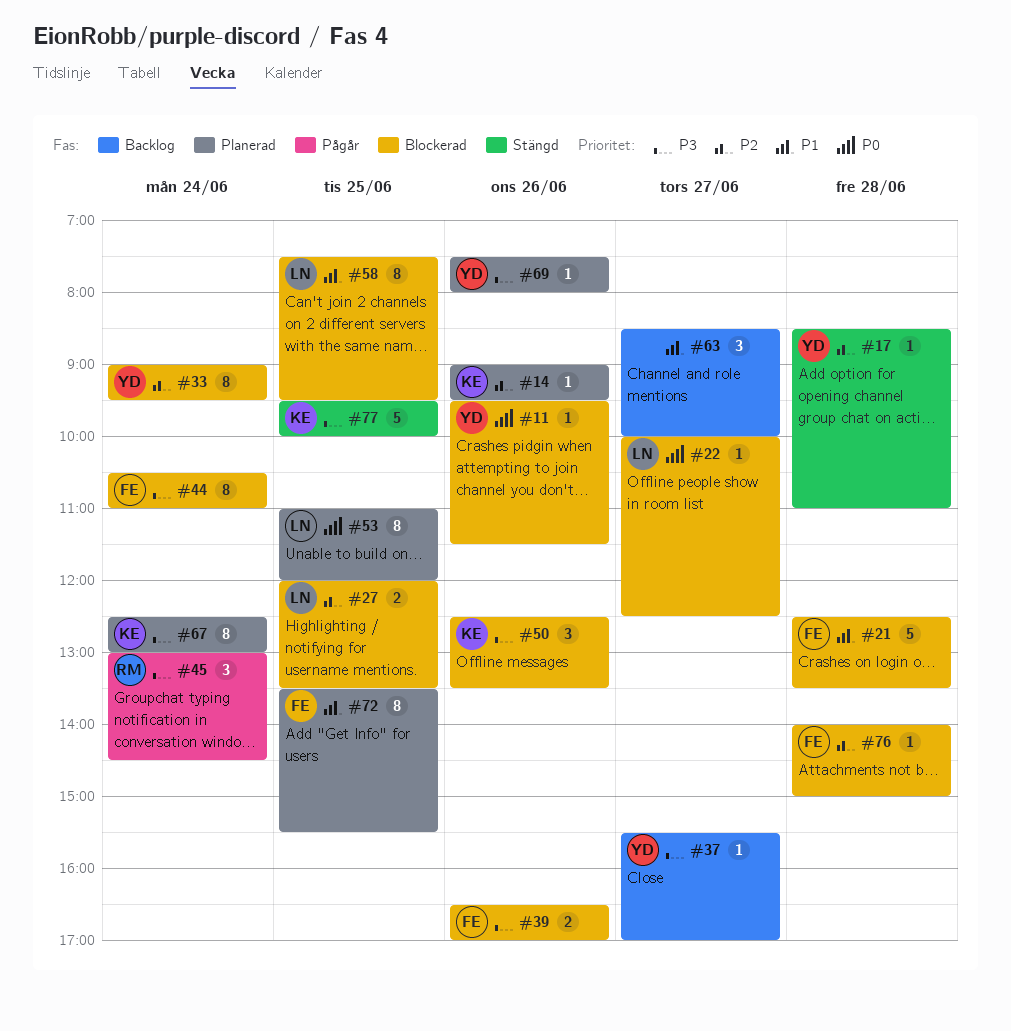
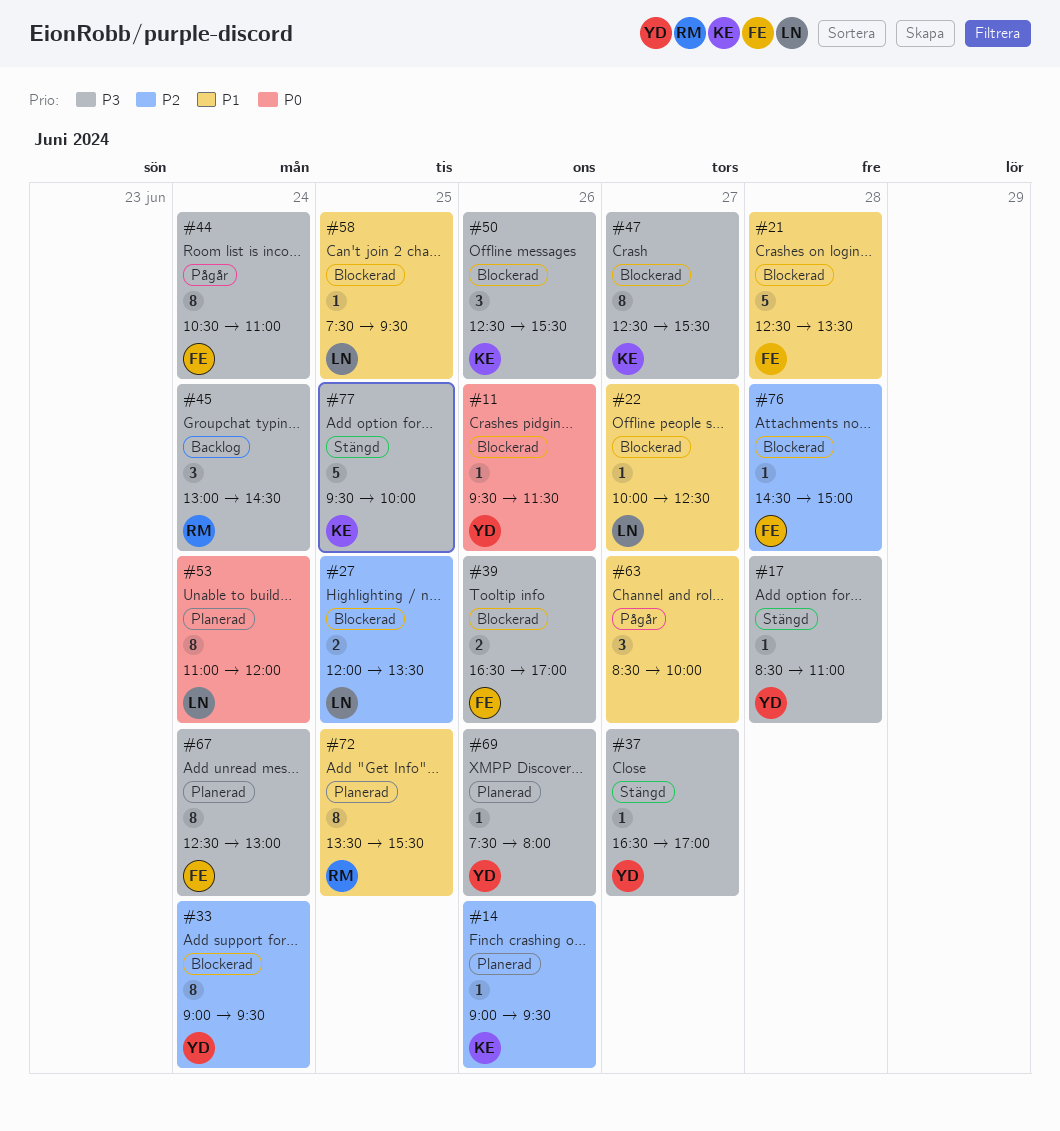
#17, priority: P2 -> P3
#22, priority: P0 -> P1
#37, status: Backlog -> Stängd
#37, begins: 15:30 -> 16:30
#44, status: Blockerad -> Pågår
#45, status: Pågår -> Backlog
#47: none -> present
#50, ends: 13:30 -> 15:30
#53, day: Jun 25 -> Jun 24
#58, estimate: 8 -> 1
#63, status: Backlog -> Pågår
#67, owner: KE -> FE
#72, owner: FE -> RM
#76, begins: 14:00 -> 14:30

